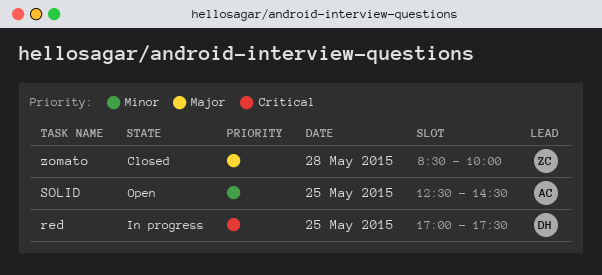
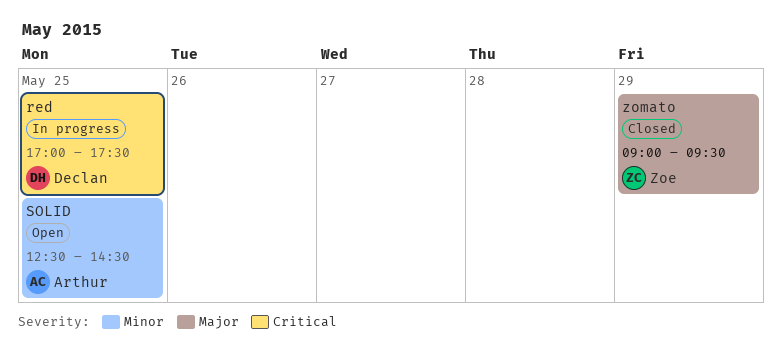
zomato, day: May 28 -> May 29
zomato, begins: 08:30 -> 09:00
zomato, ends: 10:00 -> 09:30

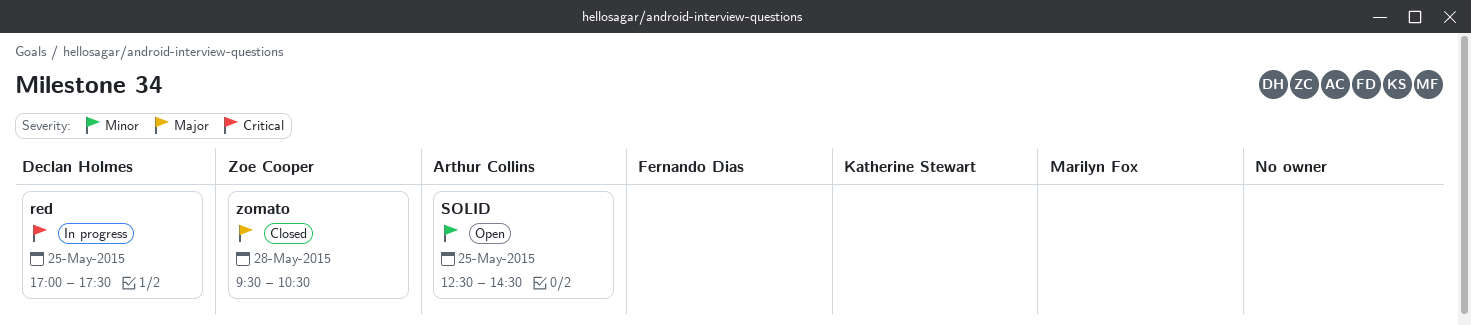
zomato, day: May 29 -> May 28
zomato, begins: 09:00 -> 09:30
zomato, ends: 09:30 -> 10:30

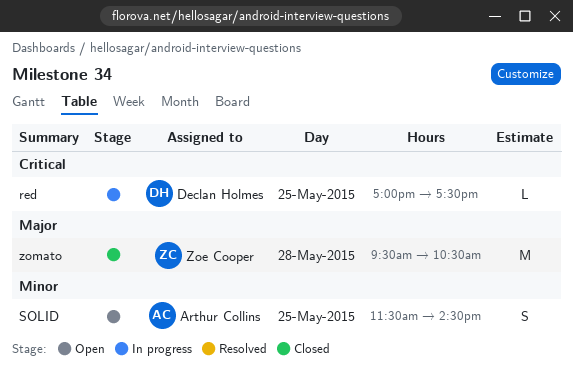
SOLID, begins: 12:30 -> 11:30

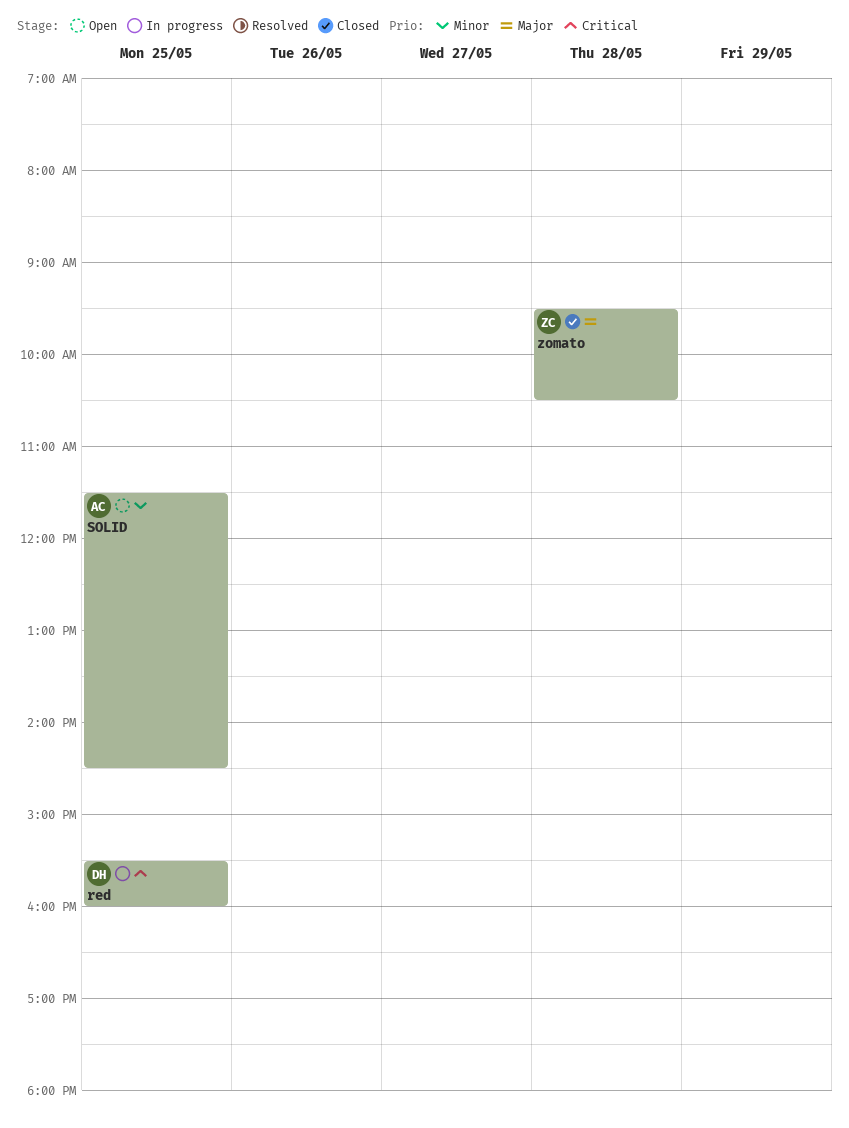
red, begins: 17:00 -> 15:30
red, ends: 17:30 -> 16:00

